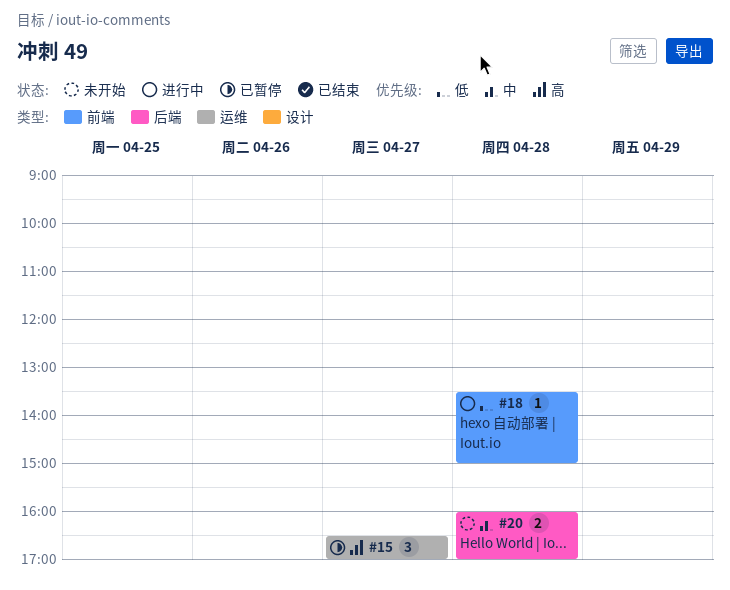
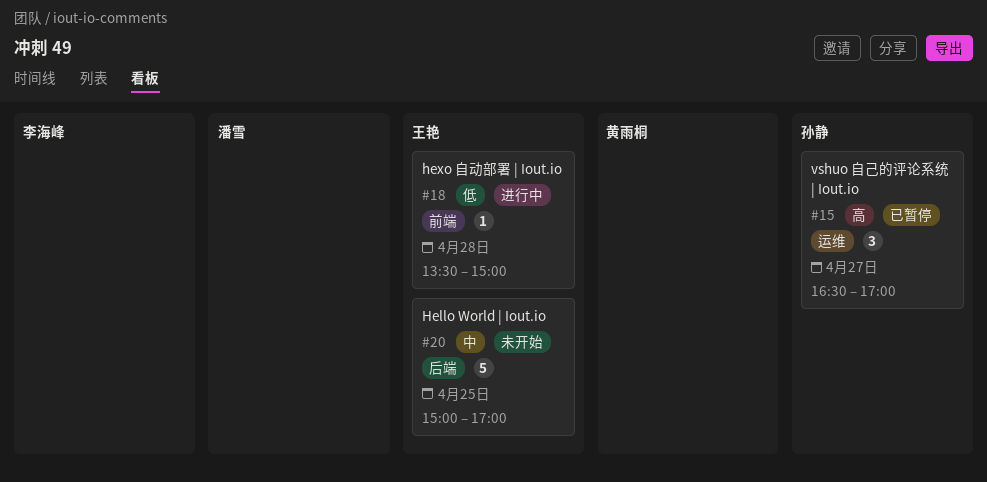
#20, estimate: 2 -> 5
#20, day: Apr 28 -> Apr 25
#20, begins: 16:00 -> 15:00

